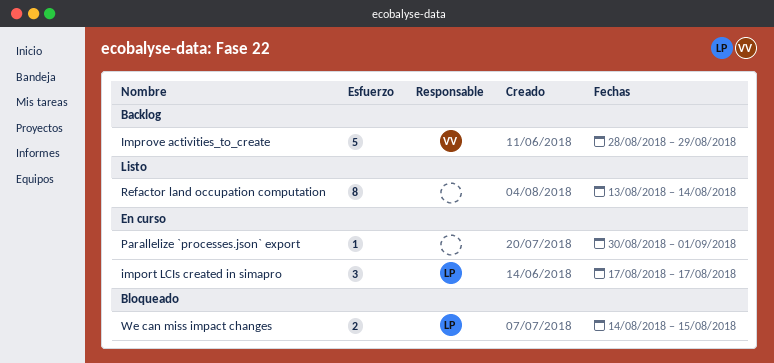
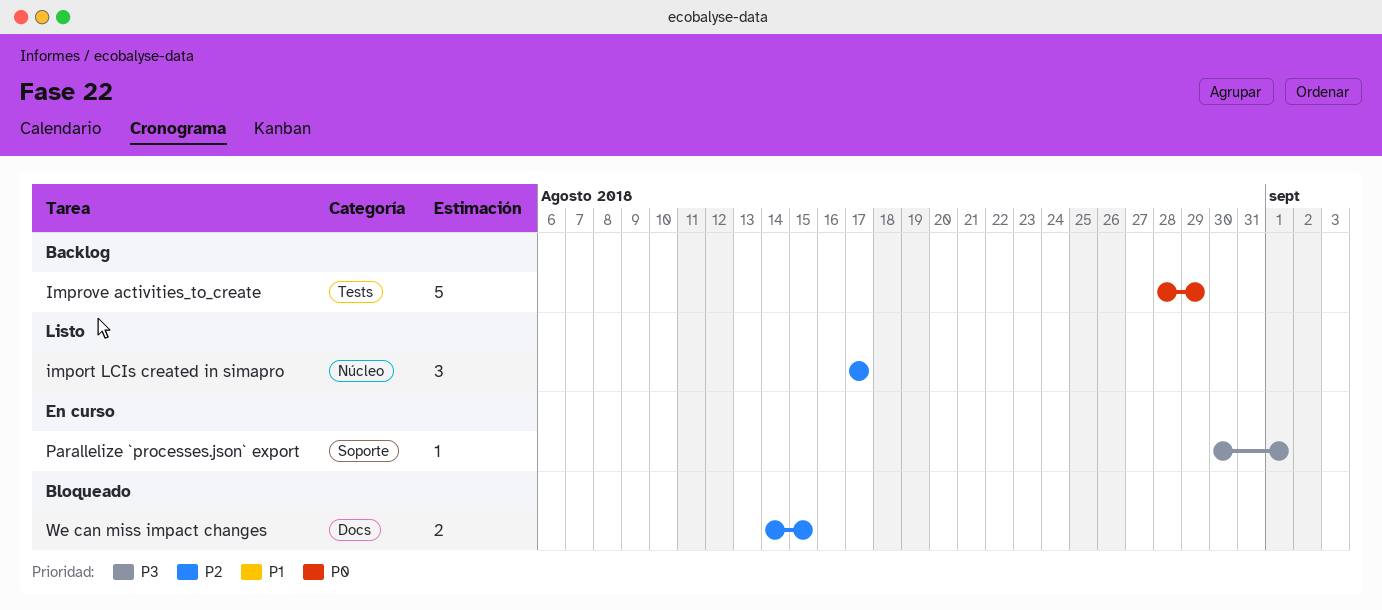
import LCIs created in simapro, status: En curso -> Listo
Refactor land occupation computation: present -> none

